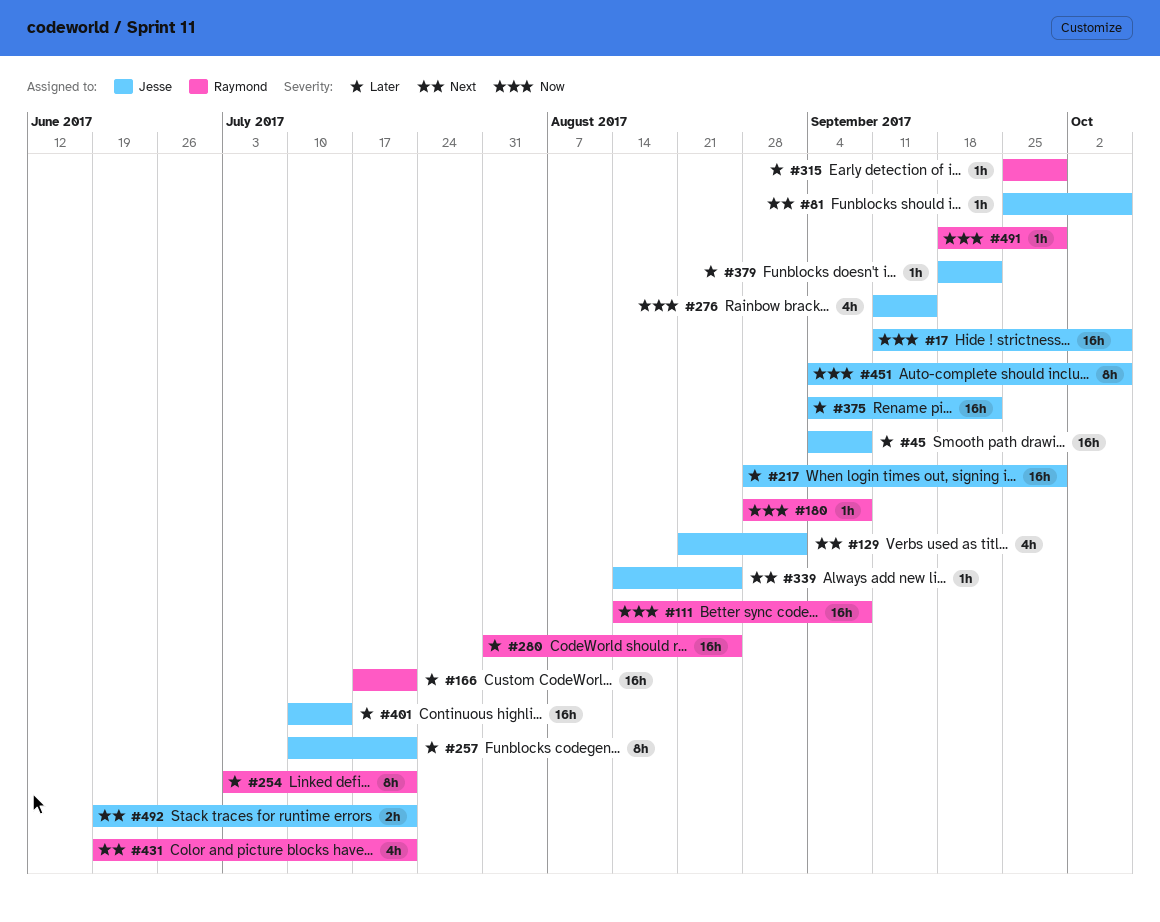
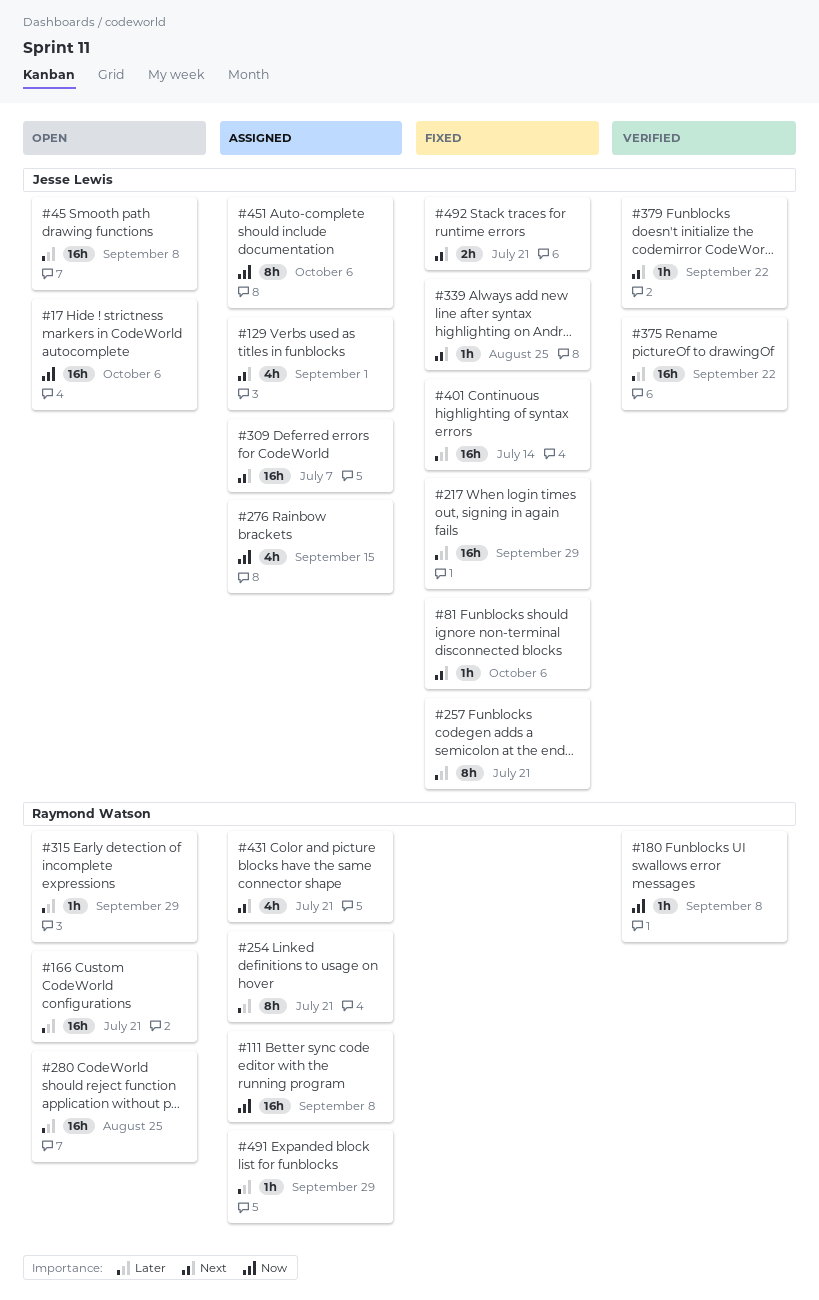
#309: none -> present
#379, priority: Later -> Next
#491, priority: Now -> Later

